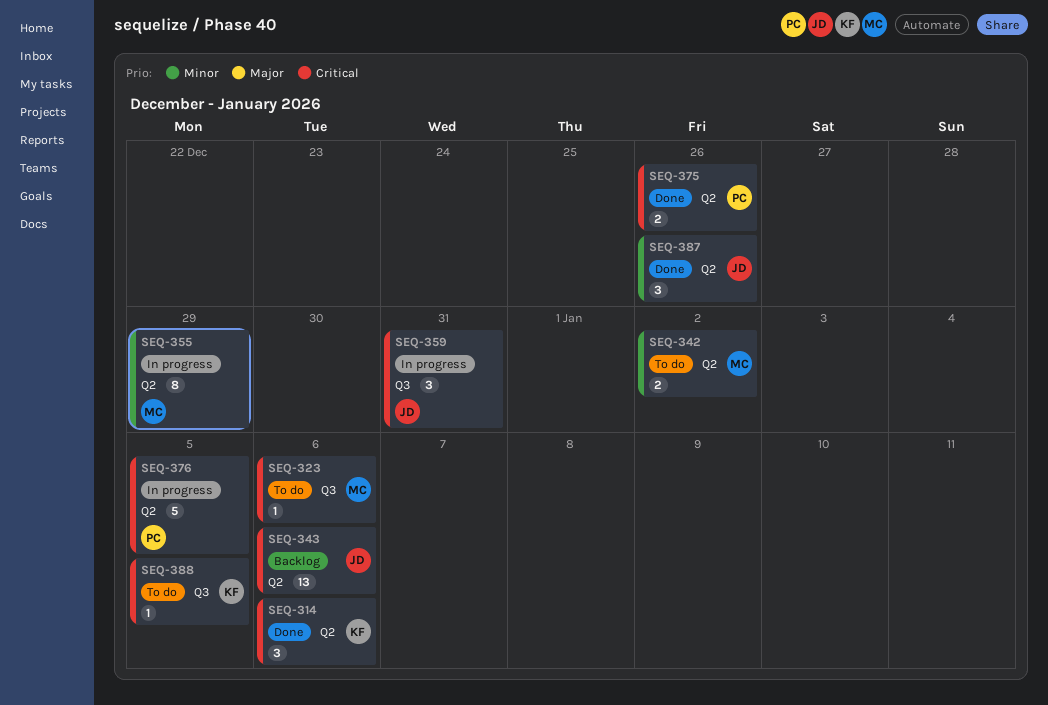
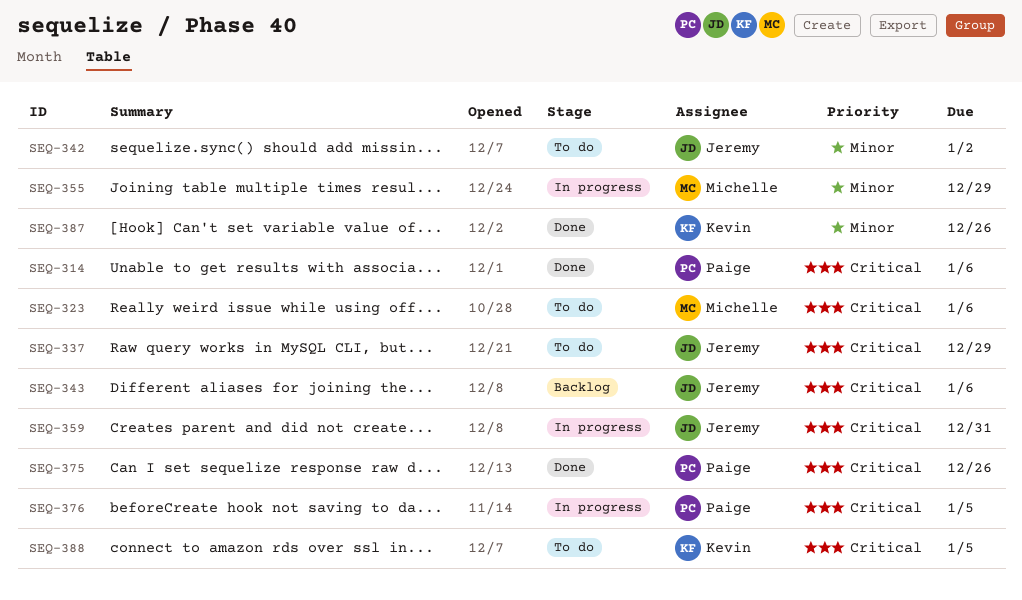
SEQ-314, owner: Kevin -> Paige
SEQ-337: none -> present
SEQ-342, owner: Michelle -> Jeremy
SEQ-387, owner: Jeremy -> Kevin

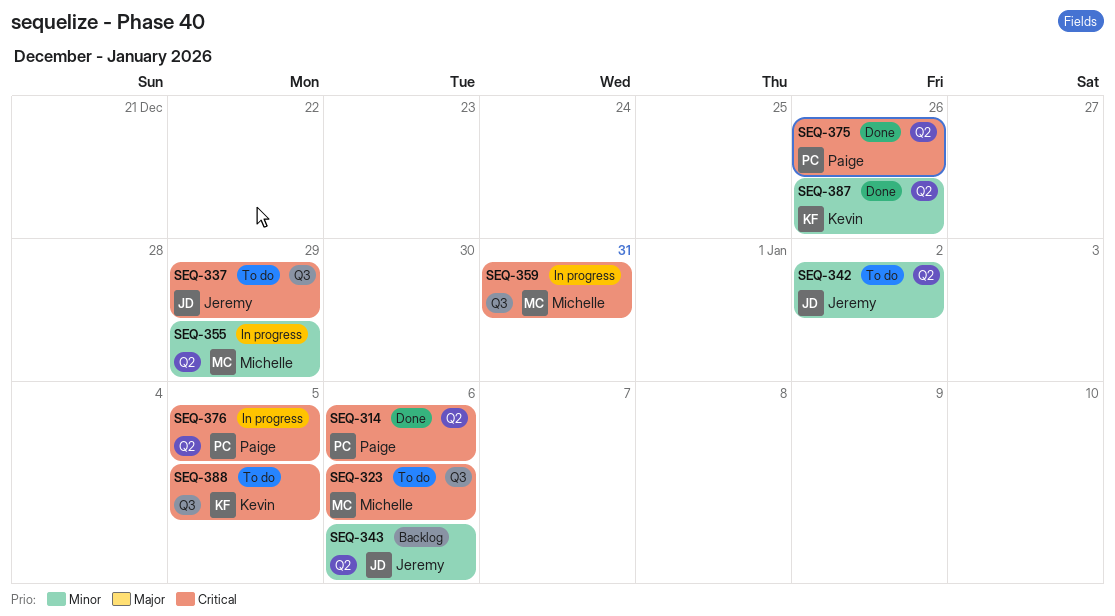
SEQ-343, priority: Critical -> Minor
SEQ-359, owner: Jeremy -> Michelle

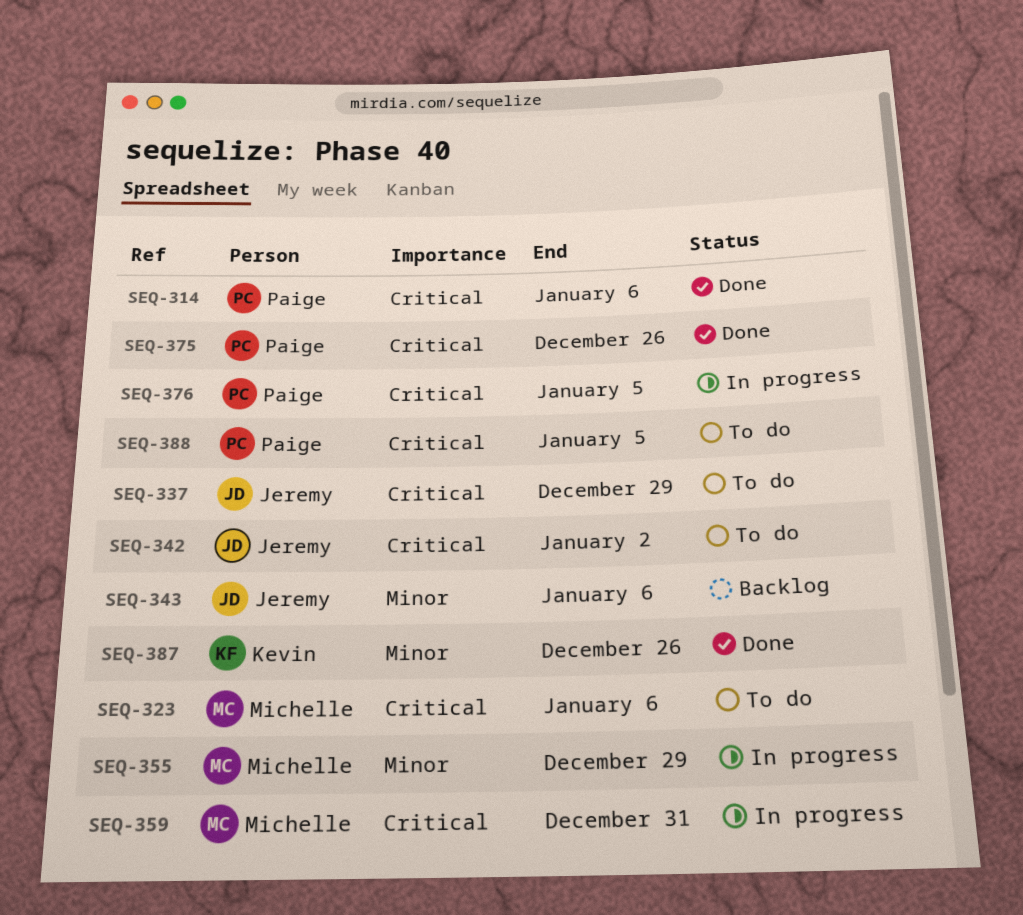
SEQ-342, priority: Minor -> Critical
SEQ-388, owner: Kevin -> Paige

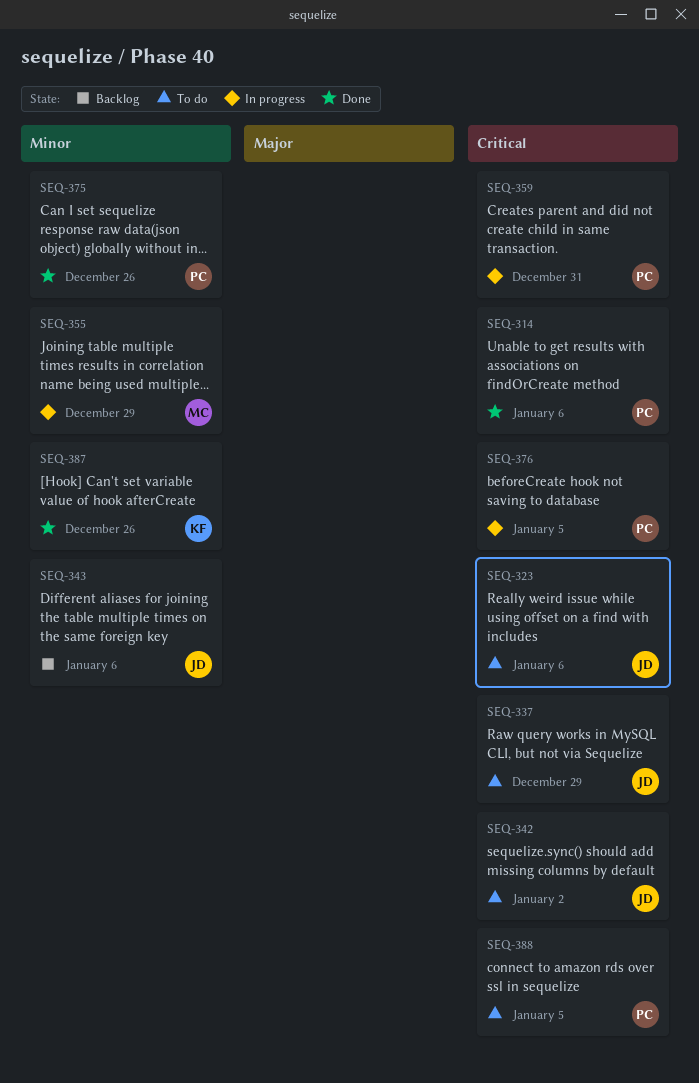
SEQ-323, owner: Michelle -> Jeremy
SEQ-359, owner: Michelle -> Paige
SEQ-375, priority: Critical -> Minor

